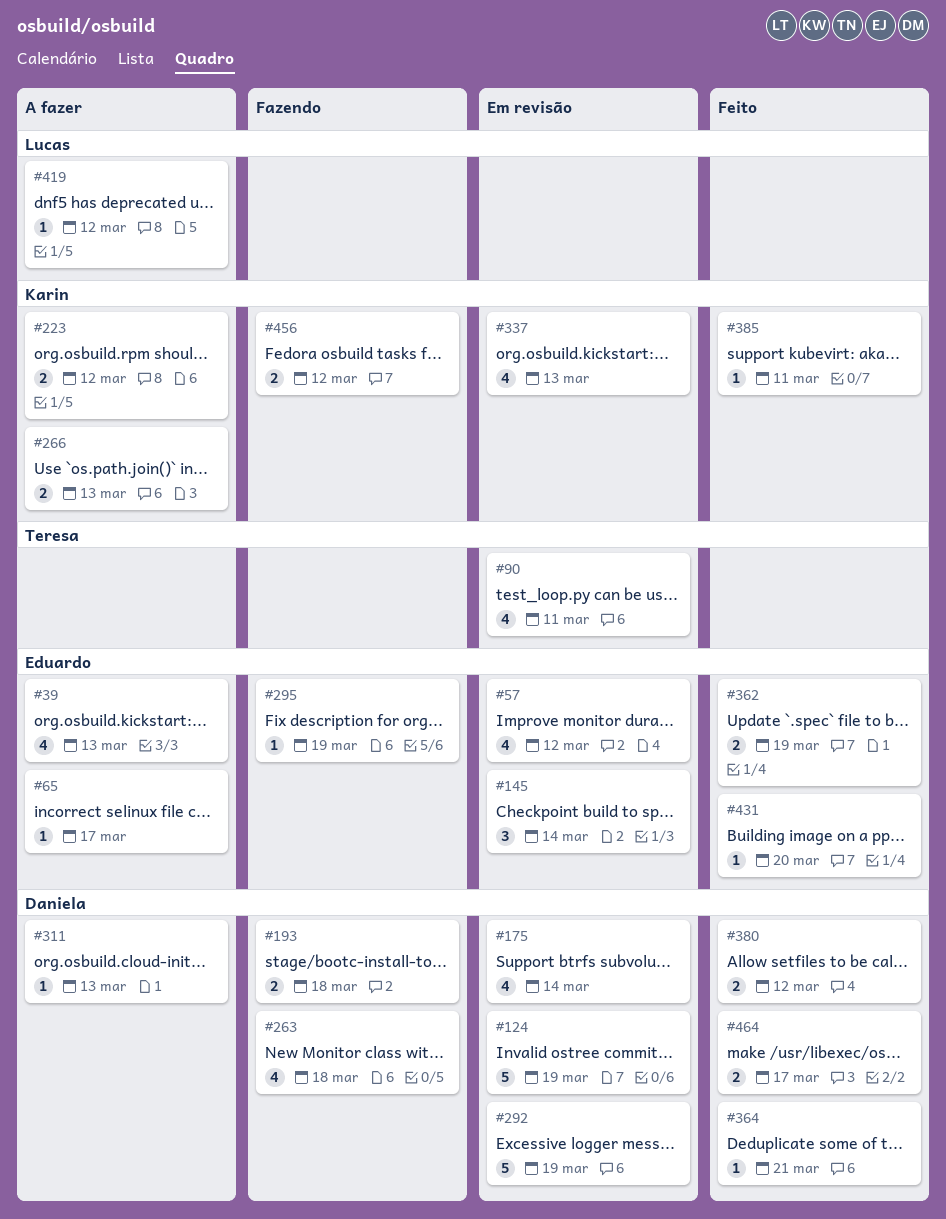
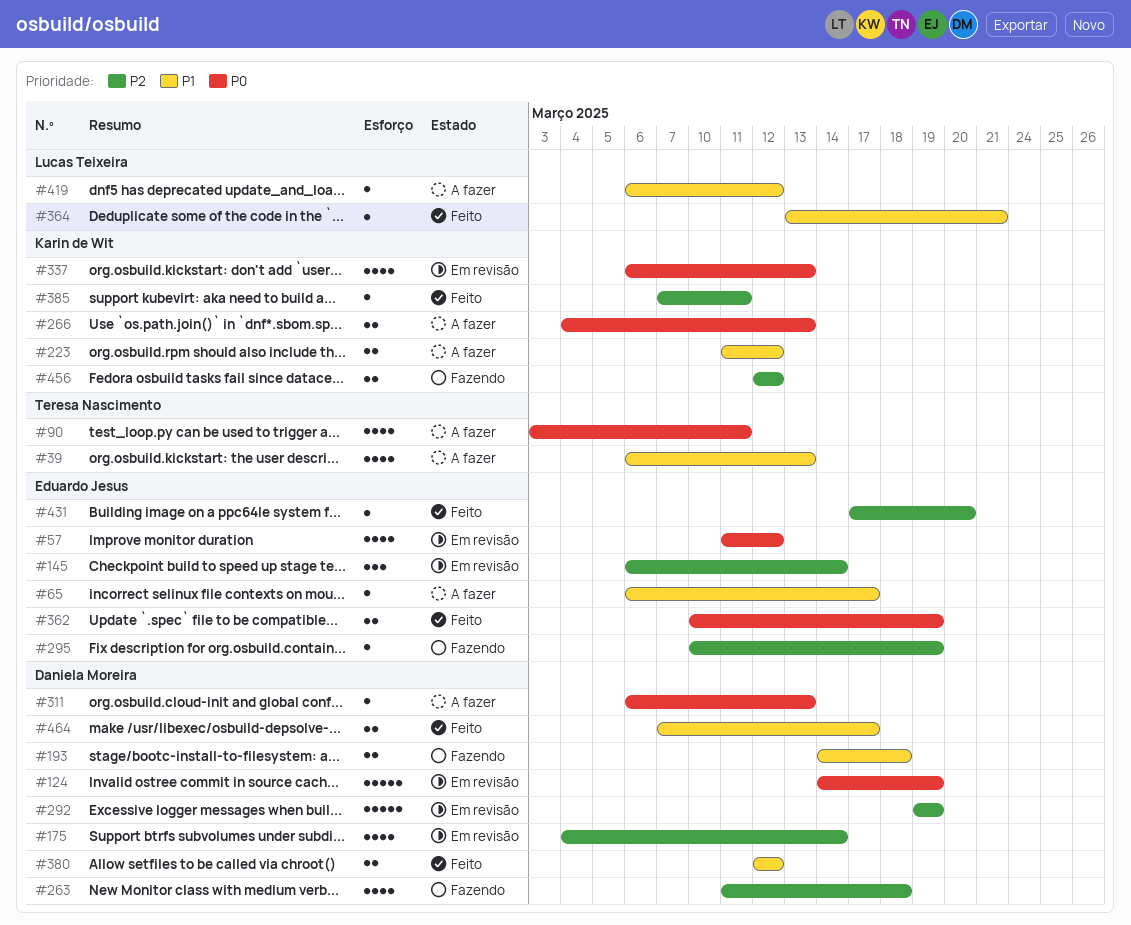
#39, owner: Eduardo Jesus -> Teresa Nascimento
#90, status: Em revisão -> A fazer
#364, owner: Daniela Moreira -> Lucas Teixeira

